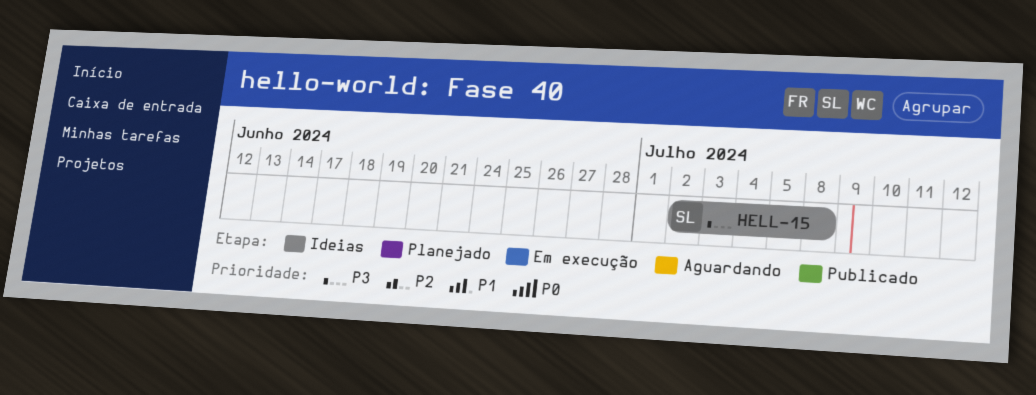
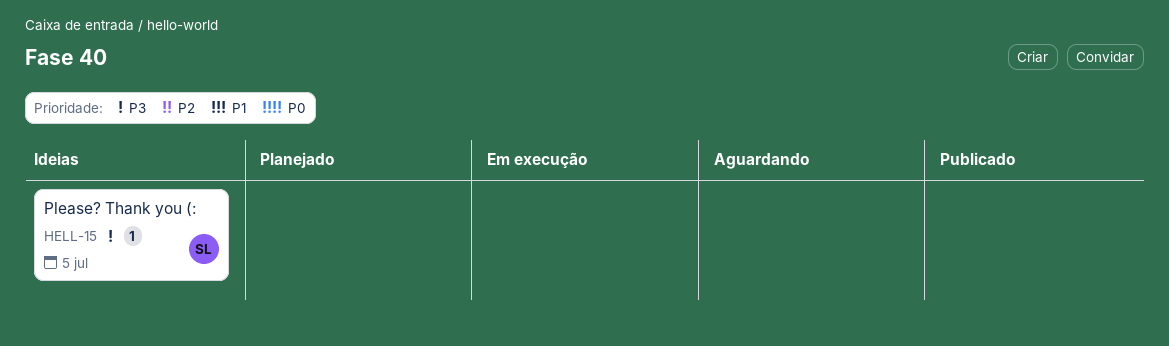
HELL-15, due: Jul 8 -> Jul 5

